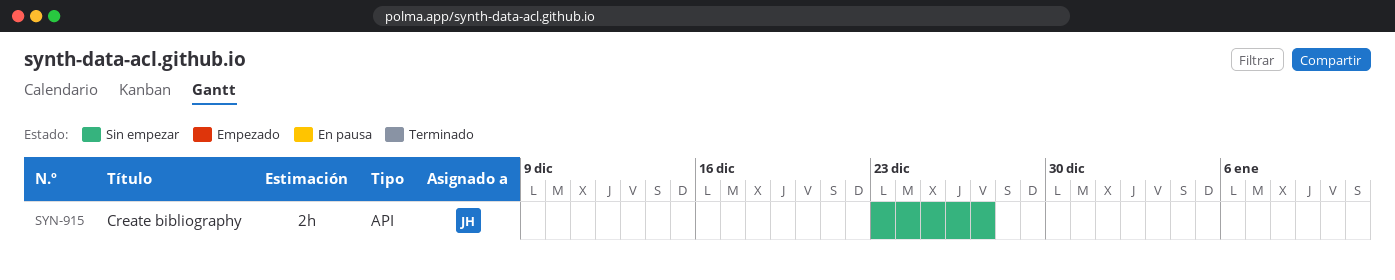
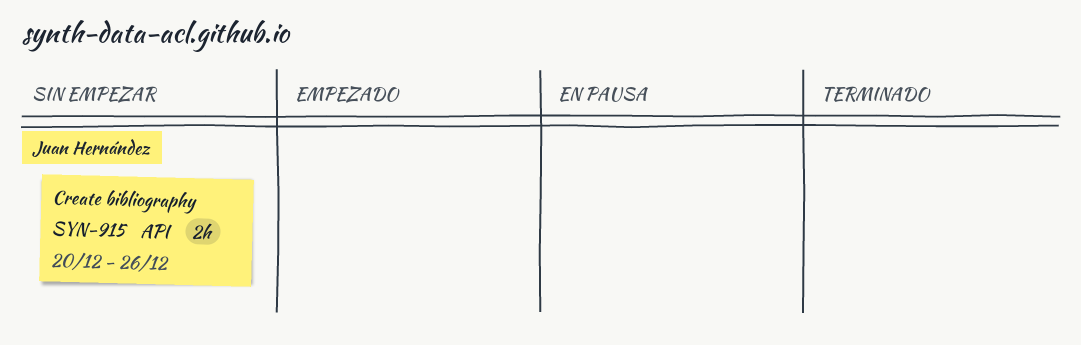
SYN-915, start: Dec 23 -> Dec 20
SYN-915, due: Dec 27 -> Dec 26

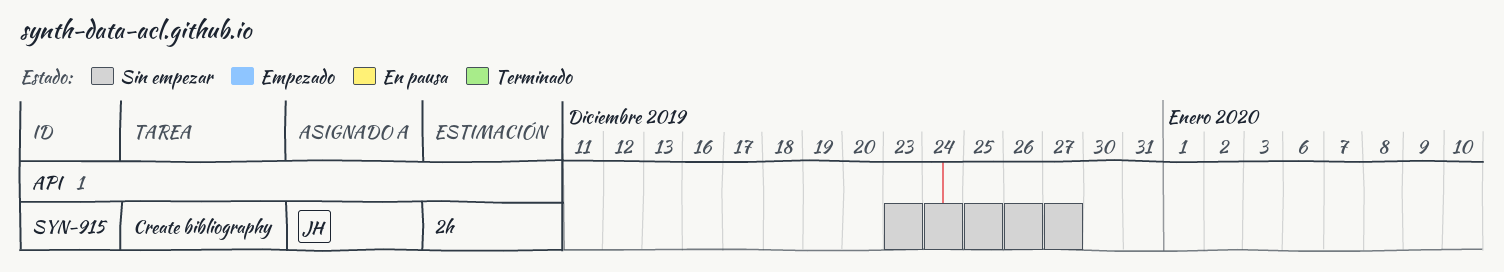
SYN-915, start: Dec 20 -> Dec 23
SYN-915, due: Dec 26 -> Dec 27

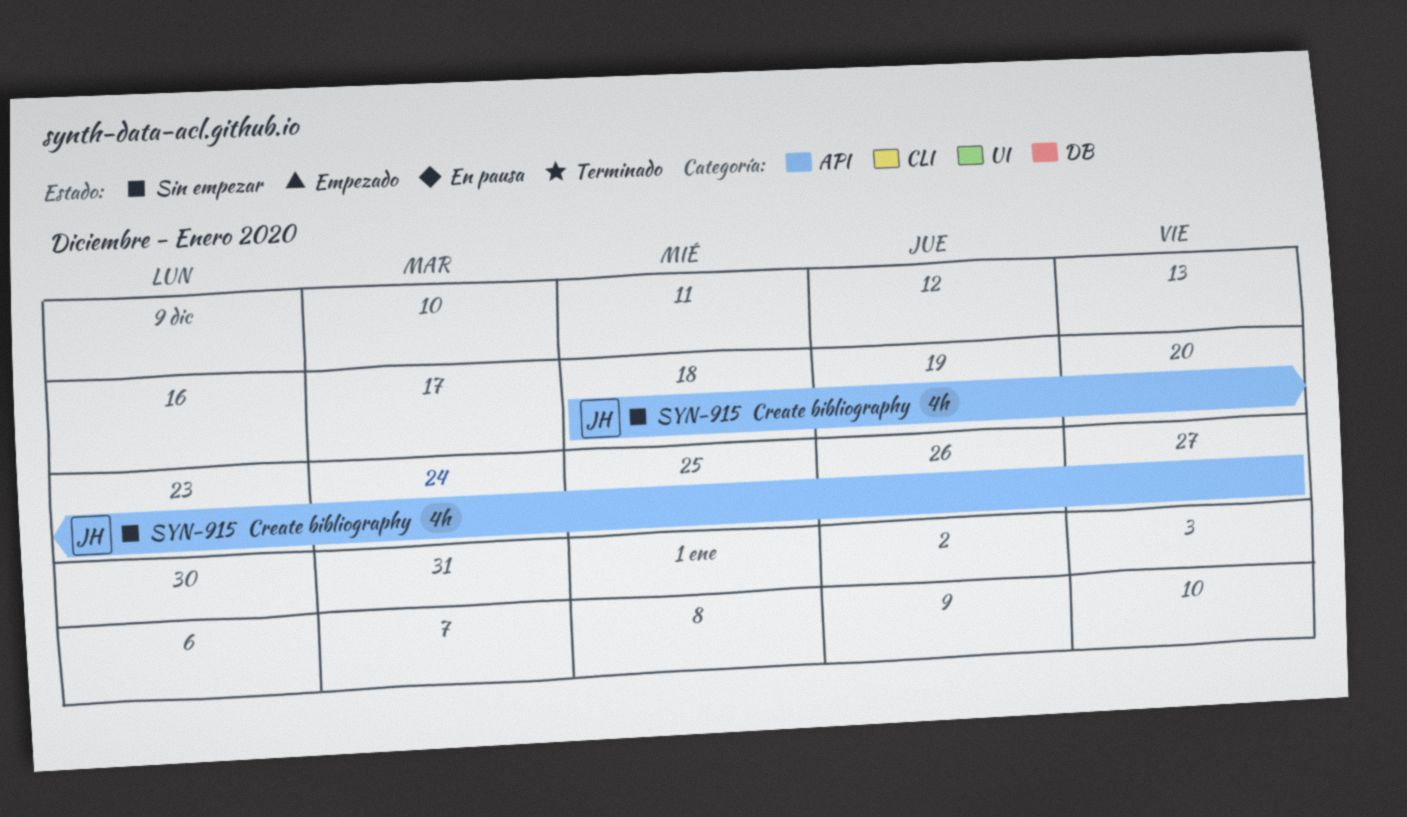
SYN-915, estimate: 2h -> 4h
SYN-915, start: Dec 23 -> Dec 18

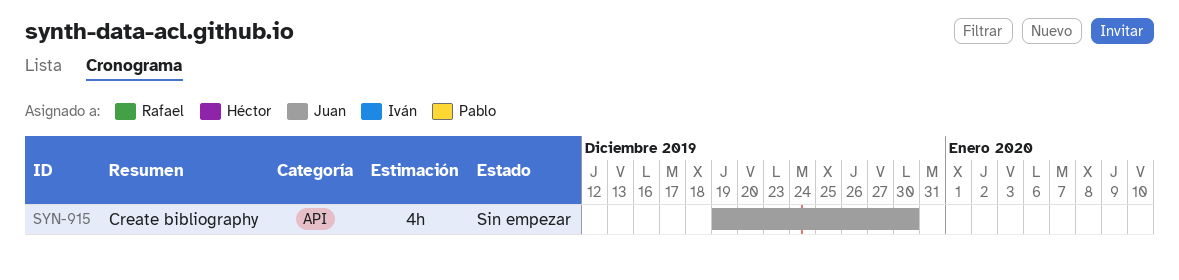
SYN-915, start: Dec 18 -> Dec 19
SYN-915, due: Dec 27 -> Dec 30

